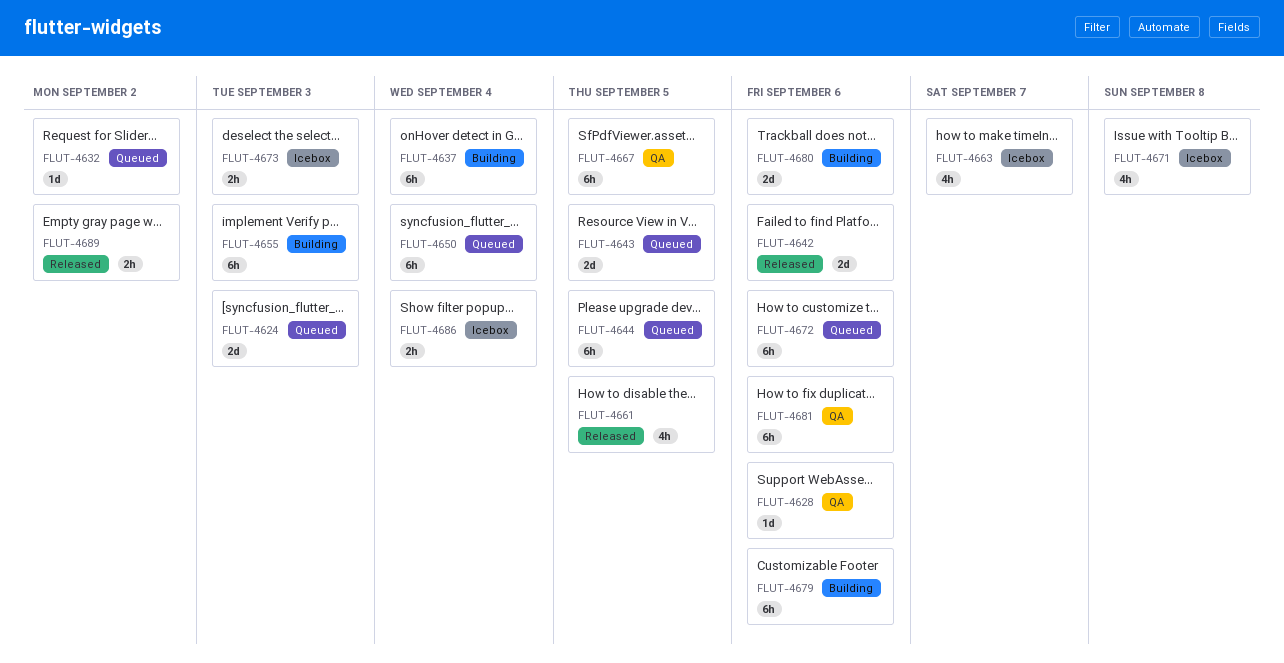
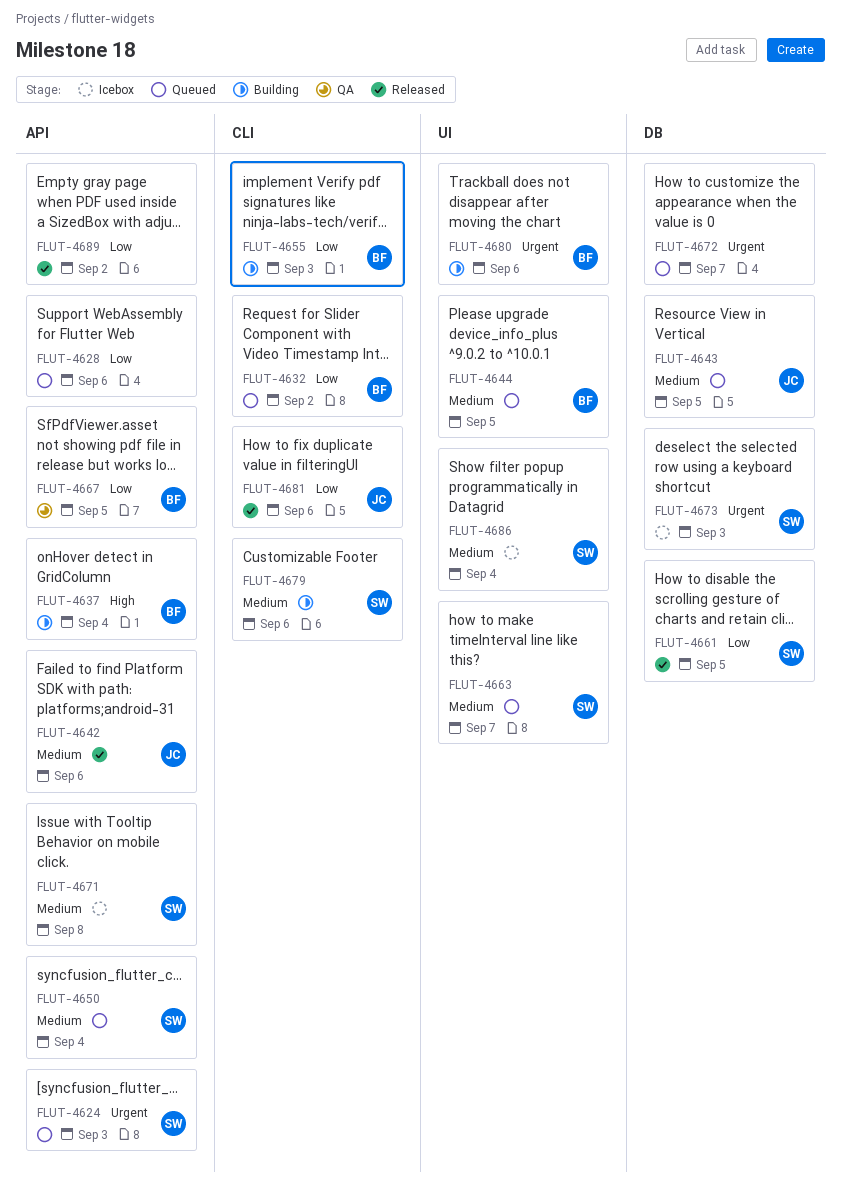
FLUT-4628, status: QA -> Queued
FLUT-4663, status: Icebox -> Queued
FLUT-4672, due: Sep 6 -> Sep 7
FLUT-4681, status: QA -> Released

